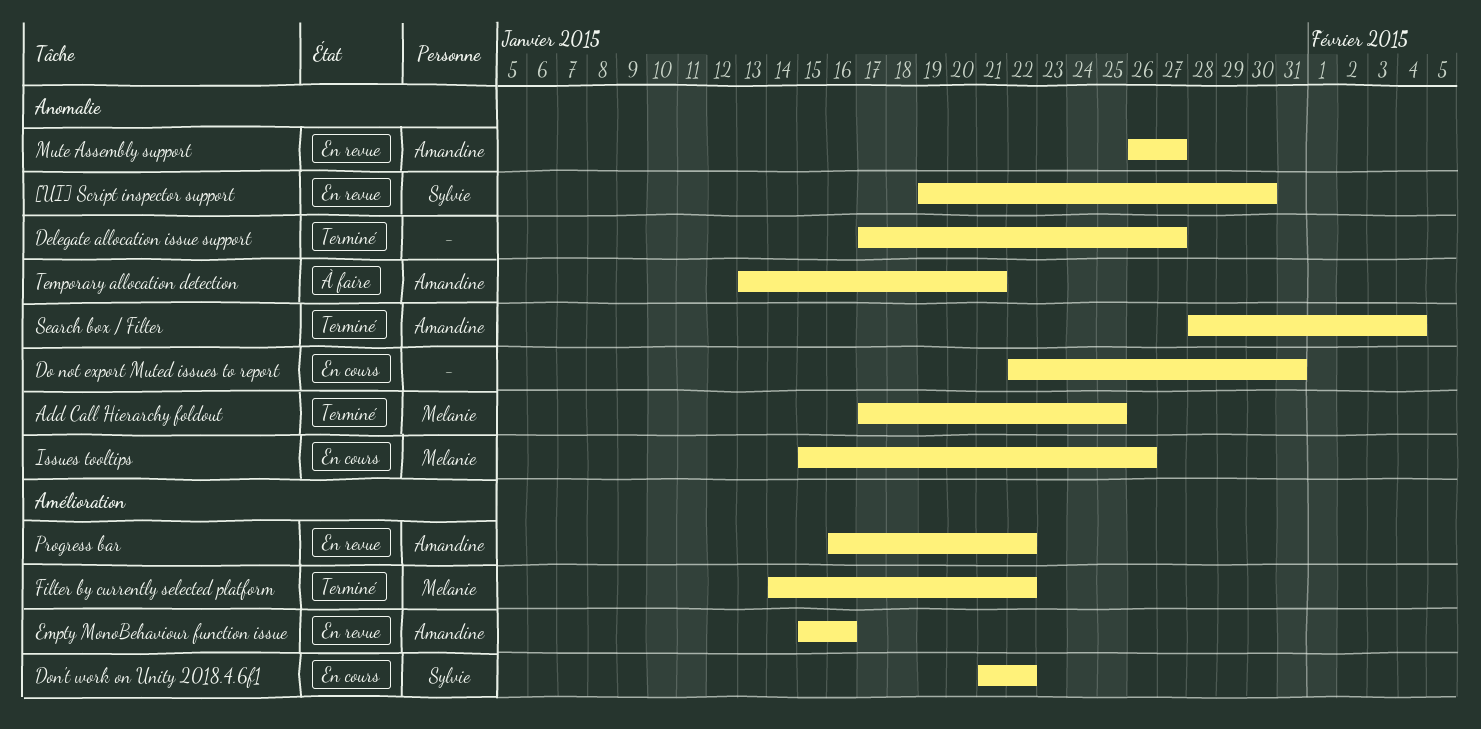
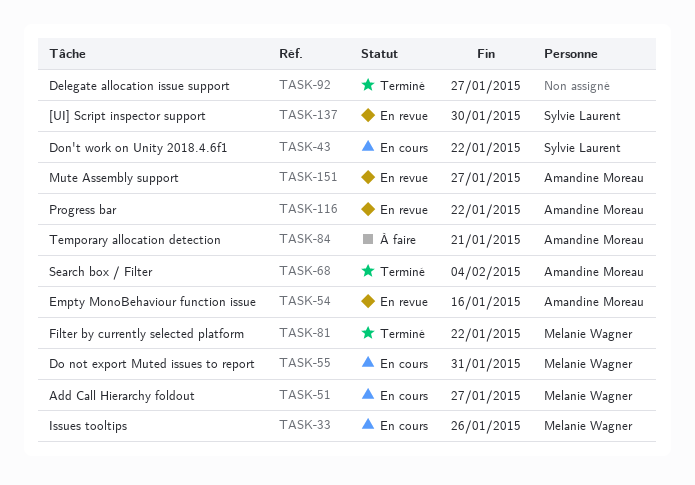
Add Call Hierarchy foldout, status: Terminé -> En cours
Add Call Hierarchy foldout, due: Jan 25 -> Jan 27
Do not export Muted issues to report, owner: none -> Melanie Wagner

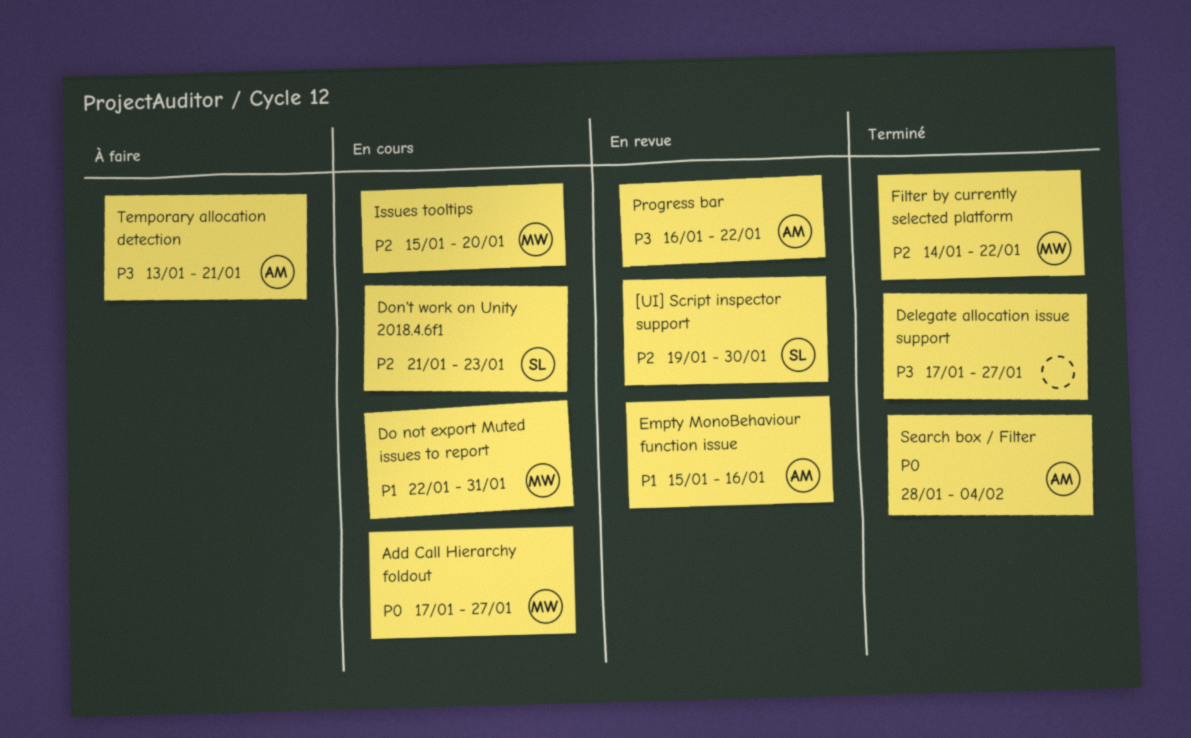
Don't work on Unity 2018.4.6f1, due: Jan 22 -> Jan 23
Issues tooltips, due: Jan 26 -> Jan 20
Mute Assembly support: present -> none

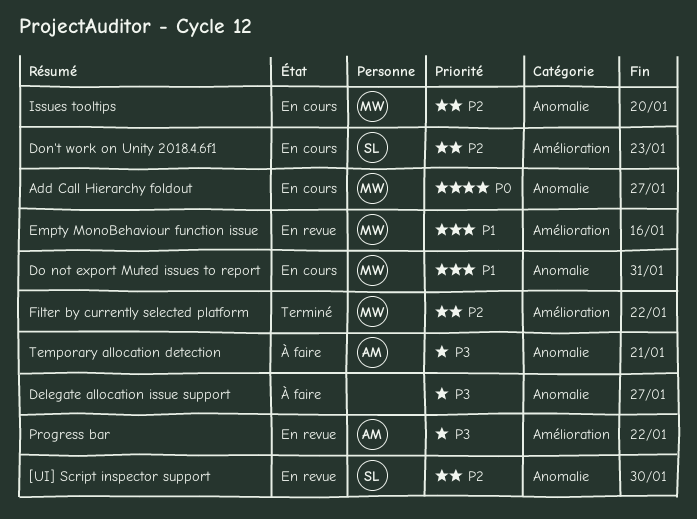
Delegate allocation issue support, status: Terminé -> À faire
Empty MonoBehaviour function issue, owner: AM -> MW
Search box / Filter: present -> none

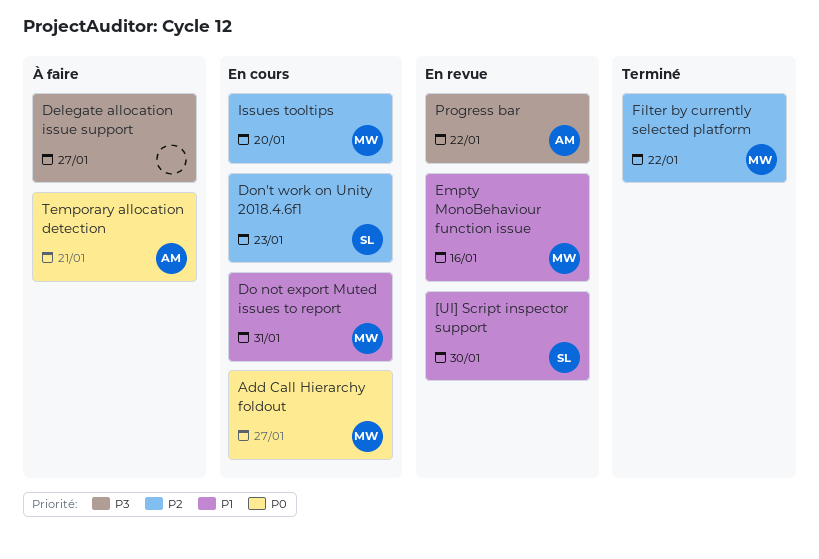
[UI] Script inspector support, priority: P2 -> P1
Temporary allocation detection, priority: P3 -> P0

